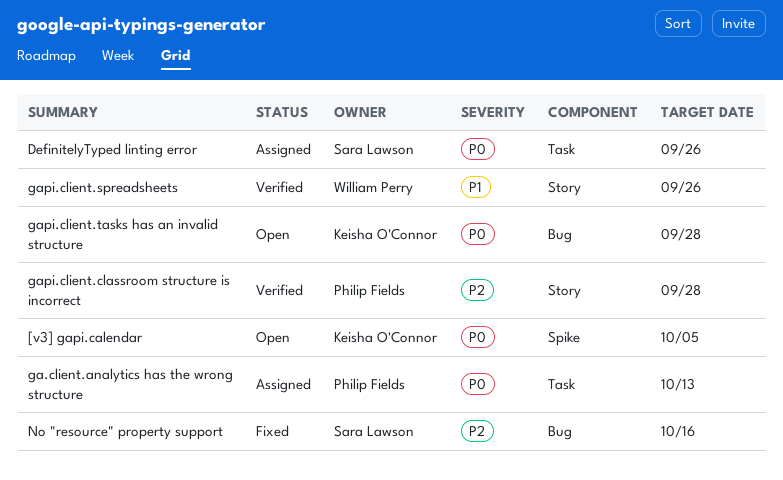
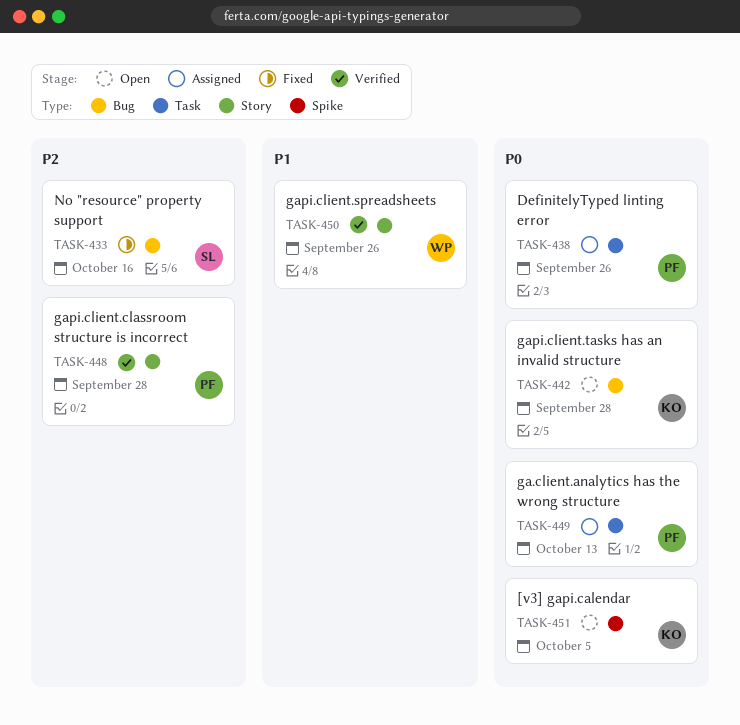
DefinitelyTyped linting error, owner: Sara Lawson -> Philip Fields

